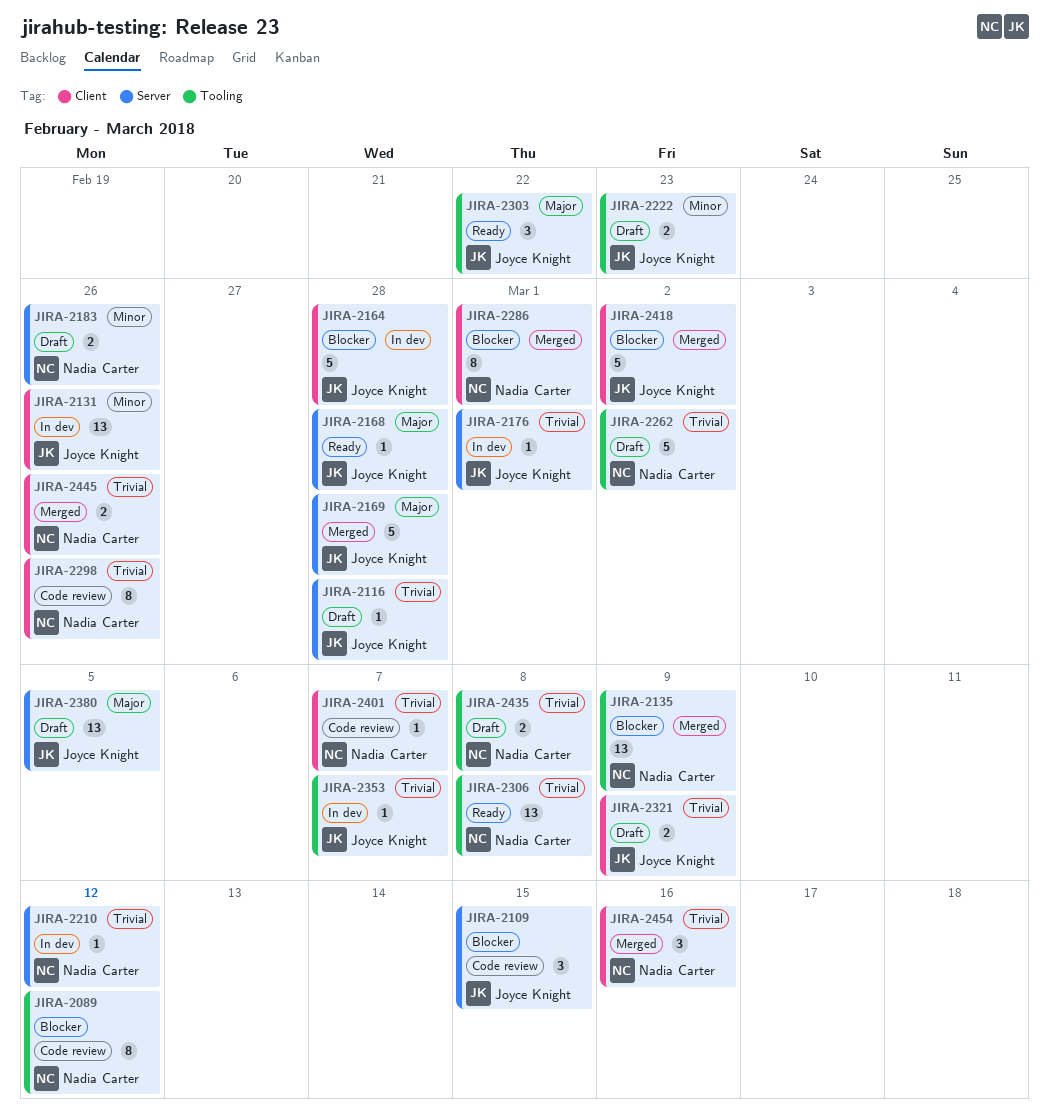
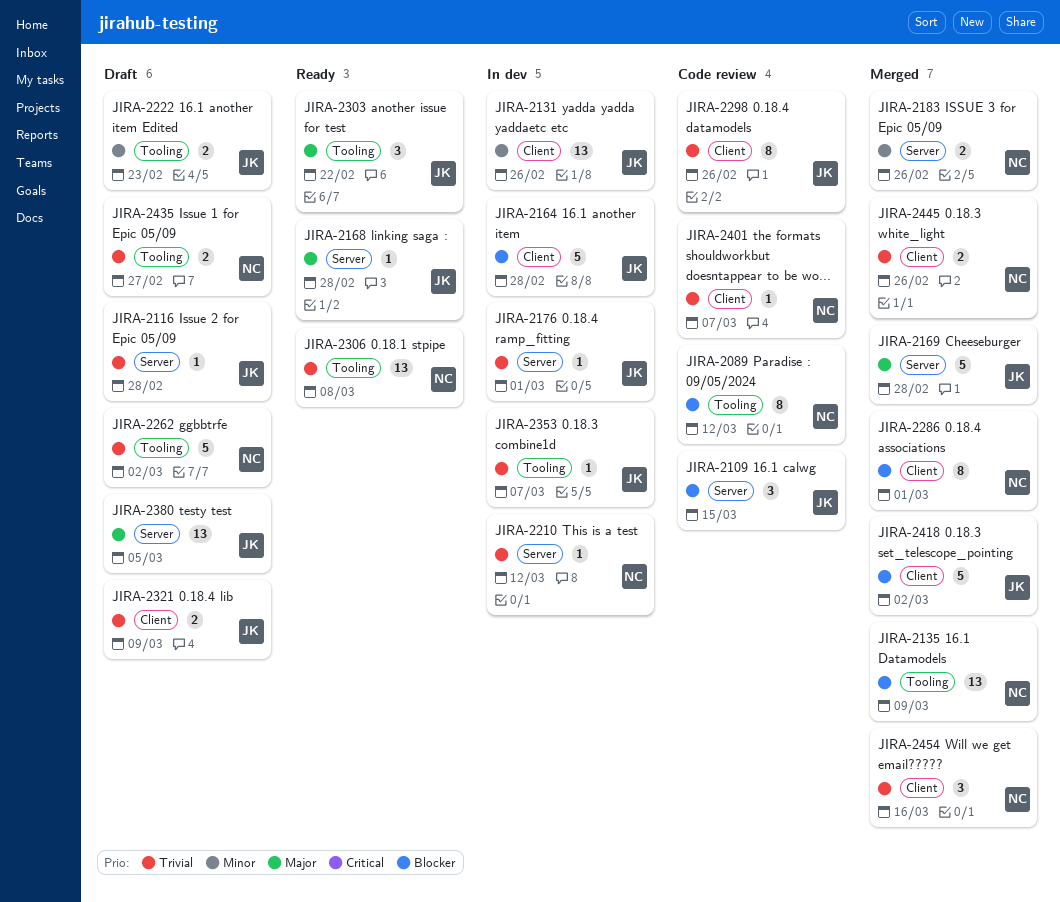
JIRA-2183, status: Draft -> Merged
JIRA-2298, owner: Nadia Carter -> Joyce Knight
JIRA-2435, due: Mar 8 -> Feb 27

